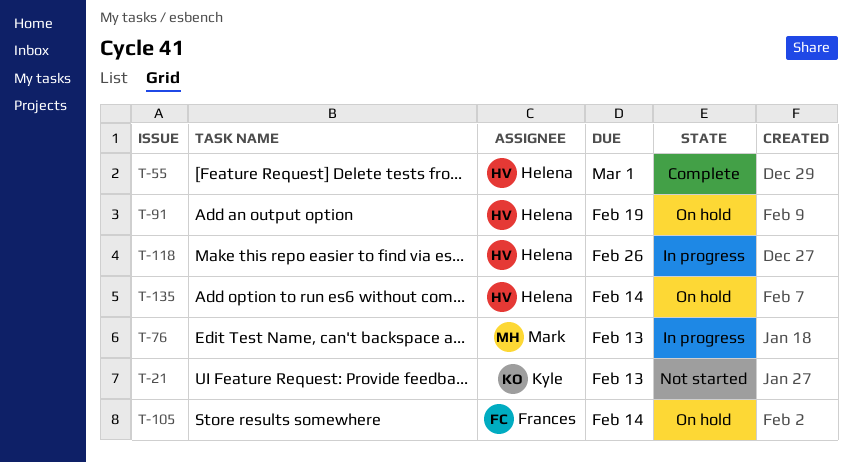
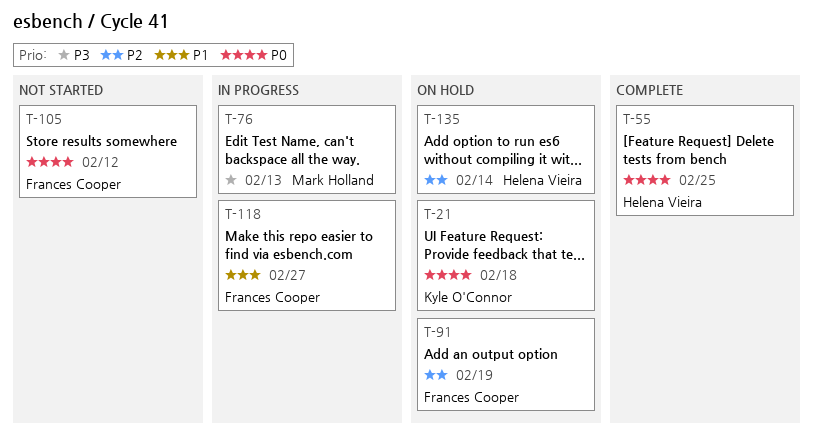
T-21, status: Not started -> On hold
T-21, due: Feb 13 -> Feb 18
T-55, due: Mar 1 -> Feb 25
T-91, owner: Helena Vieira -> Frances Cooper
T-105, status: On hold -> Not started
T-105, due: Feb 14 -> Feb 12
T-118, owner: Helena Vieira -> Frances Cooper
T-118, due: Feb 26 -> Feb 27

